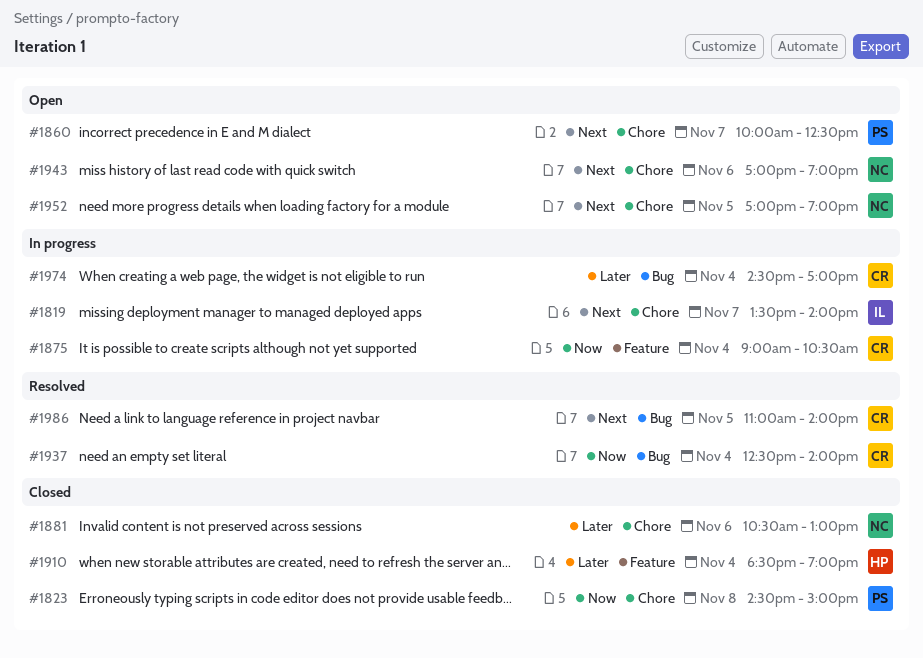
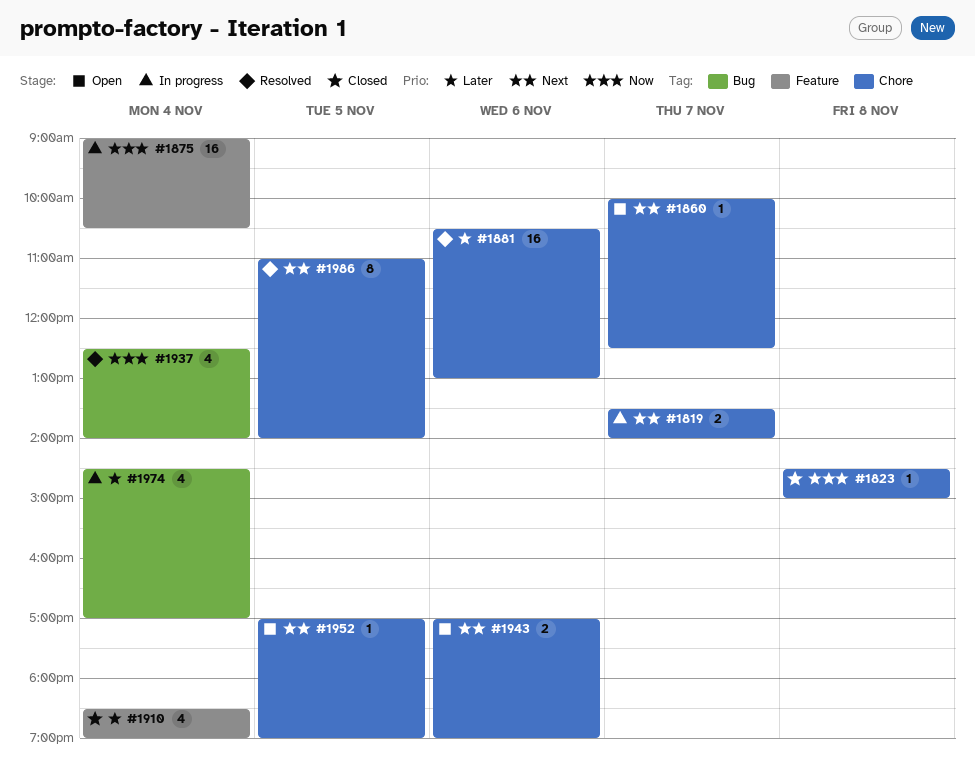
#1881, status: Closed -> Resolved
#1986, label: Bug -> Chore

